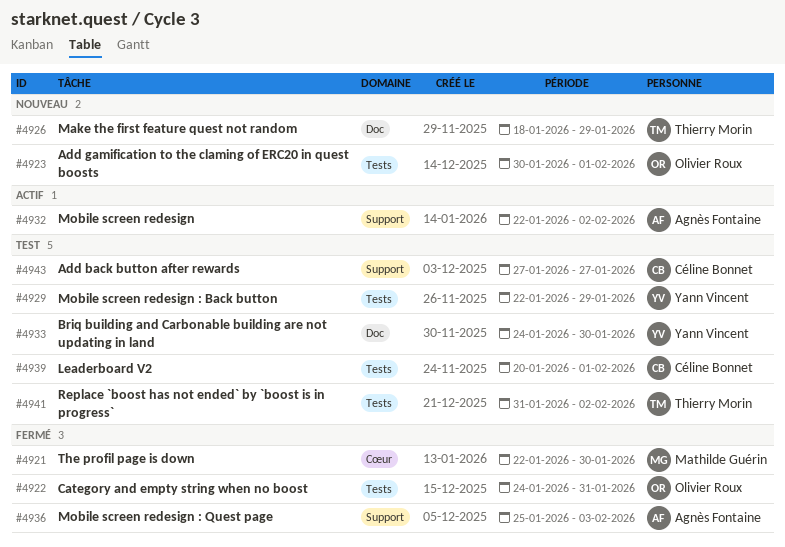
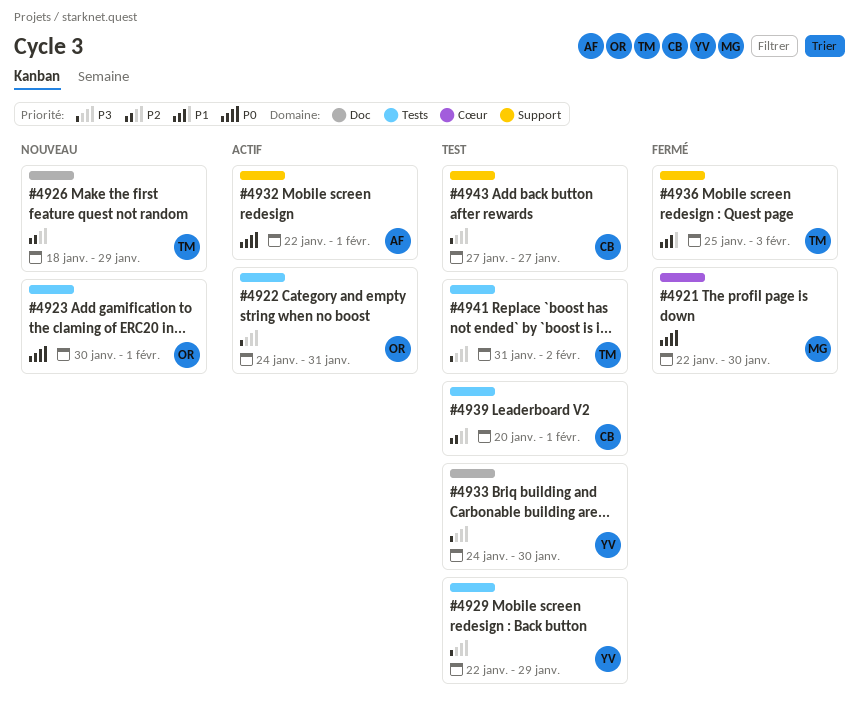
#4922, status: Fermé -> Actif
#4932, due: Feb 2 -> Feb 1
#4936, owner: Agnès Fontaine -> Thierry Morin

